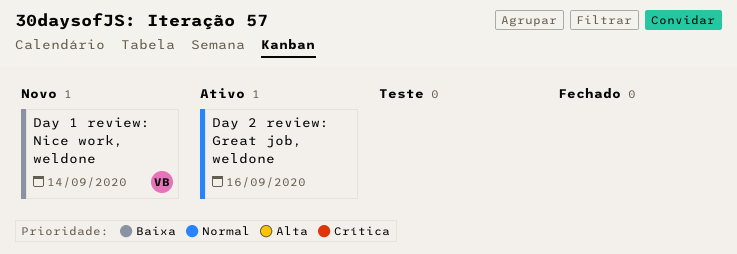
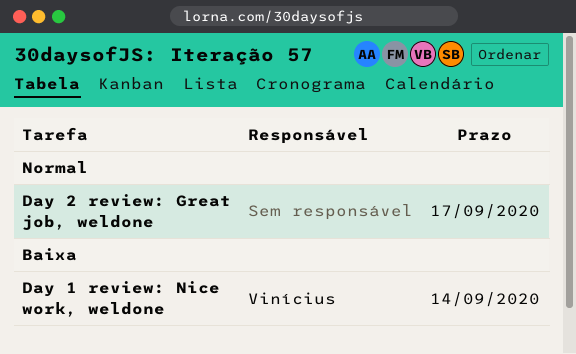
Day 2 review: Great job, weldone, due: Sep 16 -> Sep 17

